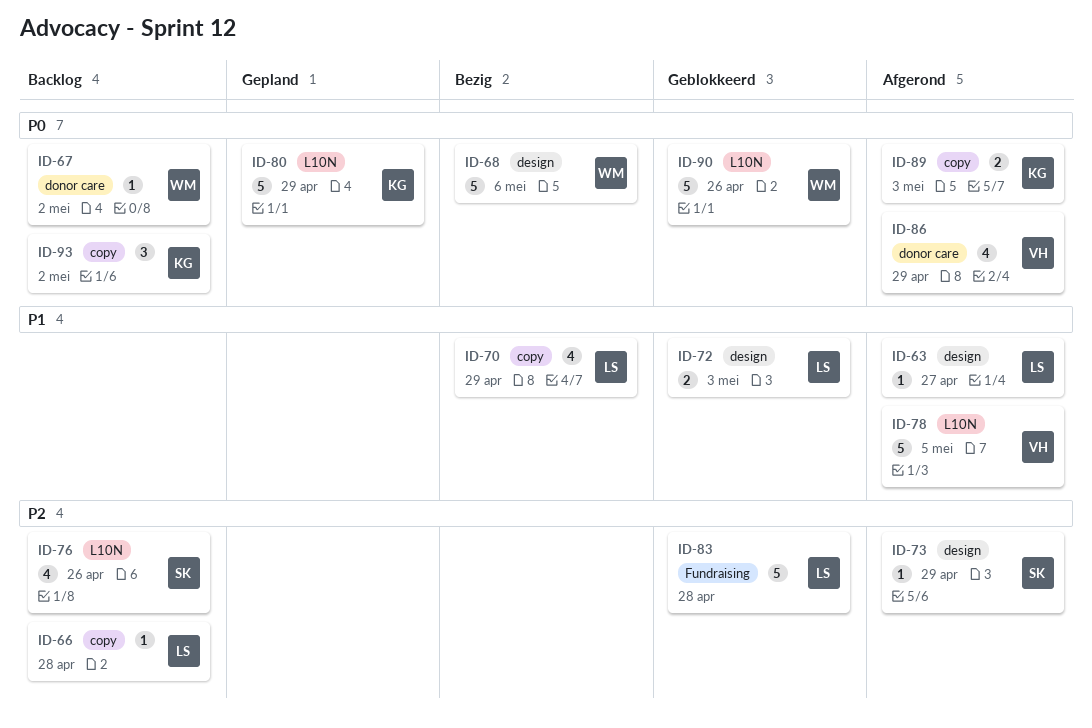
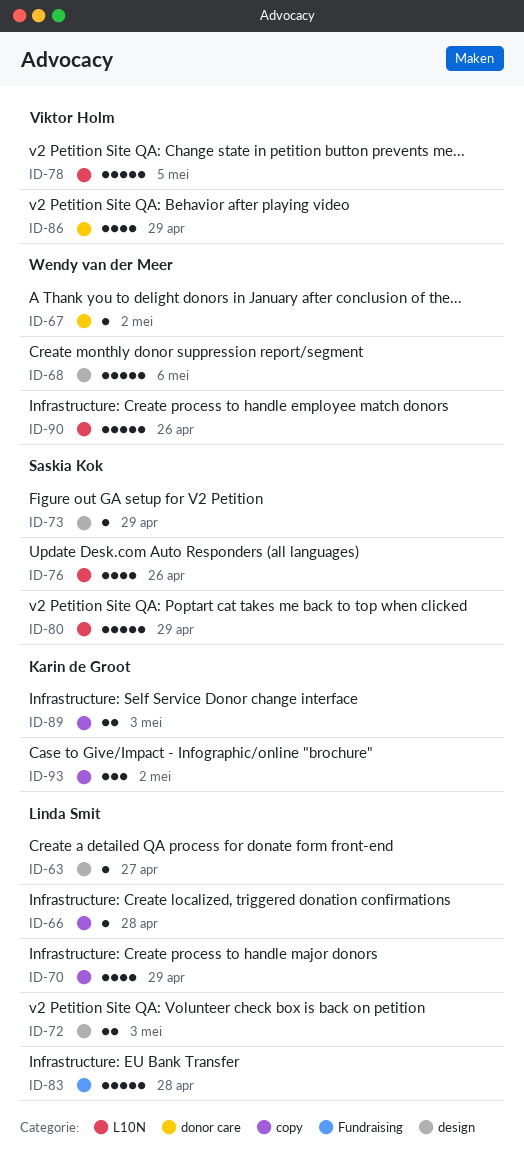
ID-80, owner: Karin de Groot -> Saskia Kok

